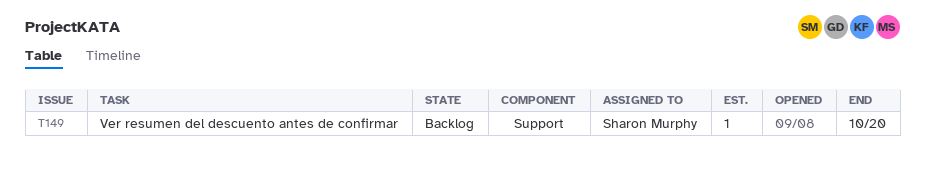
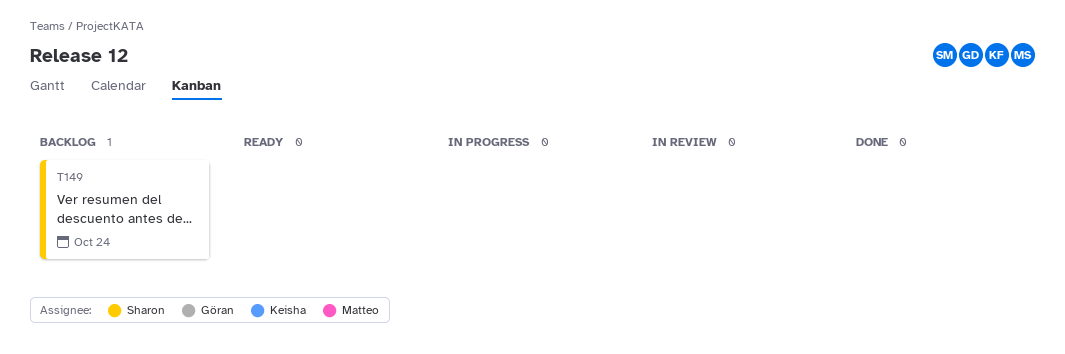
T149, due: Oct 20 -> Oct 24

